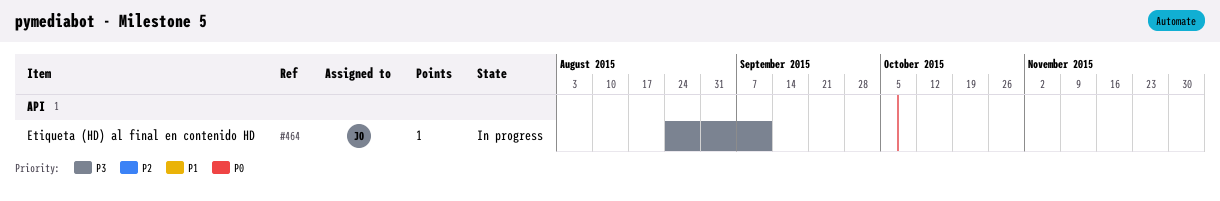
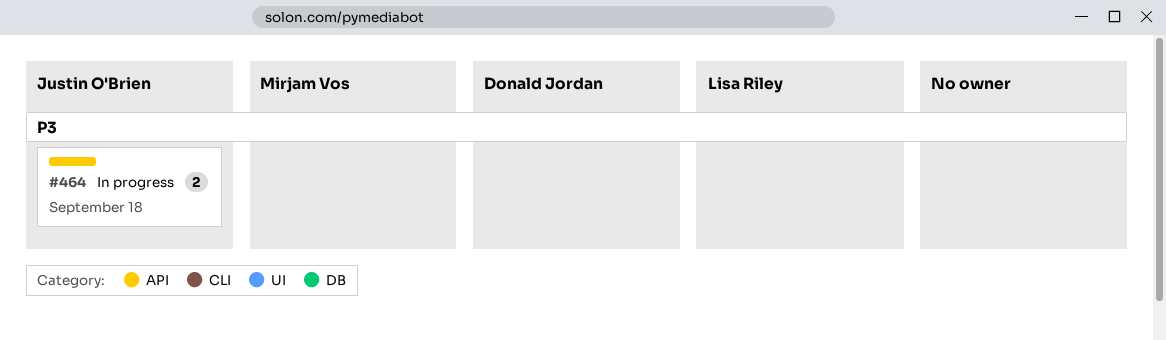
#464, estimate: 1 -> 2
#464, due: Sep 11 -> Sep 18

